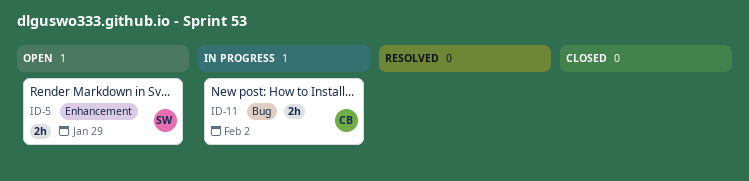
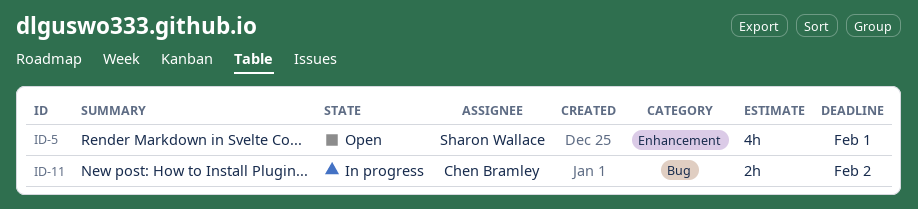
ID-5, estimate: 2h -> 4h
ID-5, due: Jan 29 -> Feb 1

